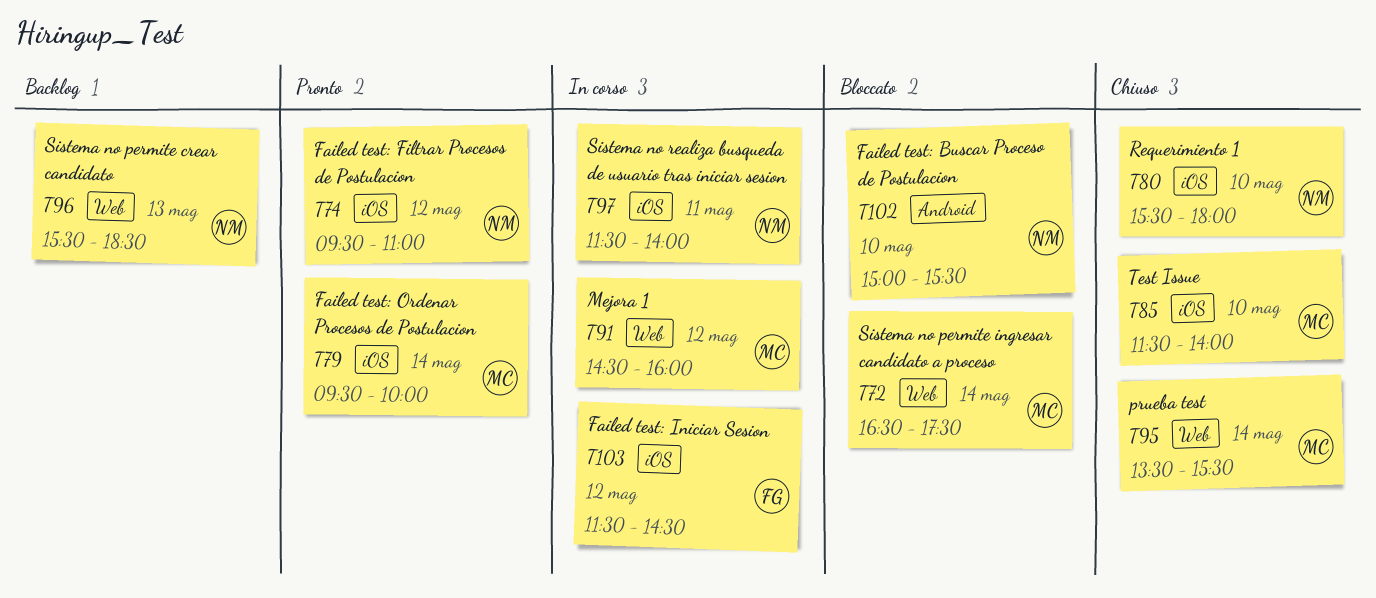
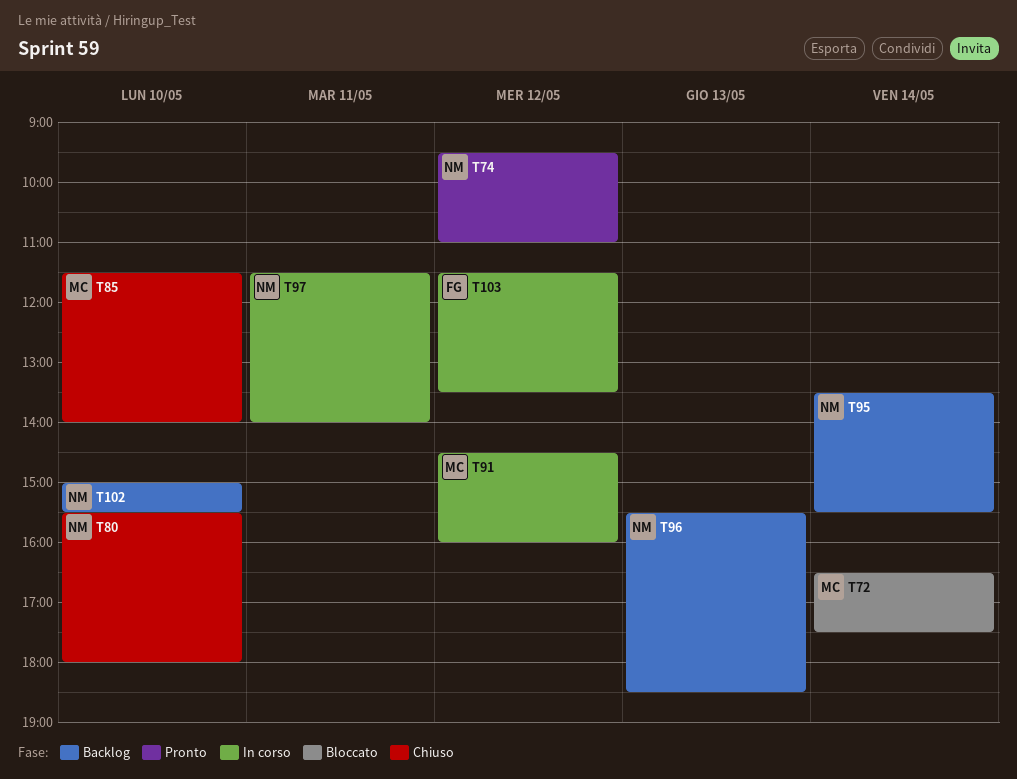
T79: present -> none
T95, status: Chiuso -> Backlog
T95, owner: MC -> NM
T102, status: Bloccato -> Backlog
T103, ends: 14:30 -> 13:30

